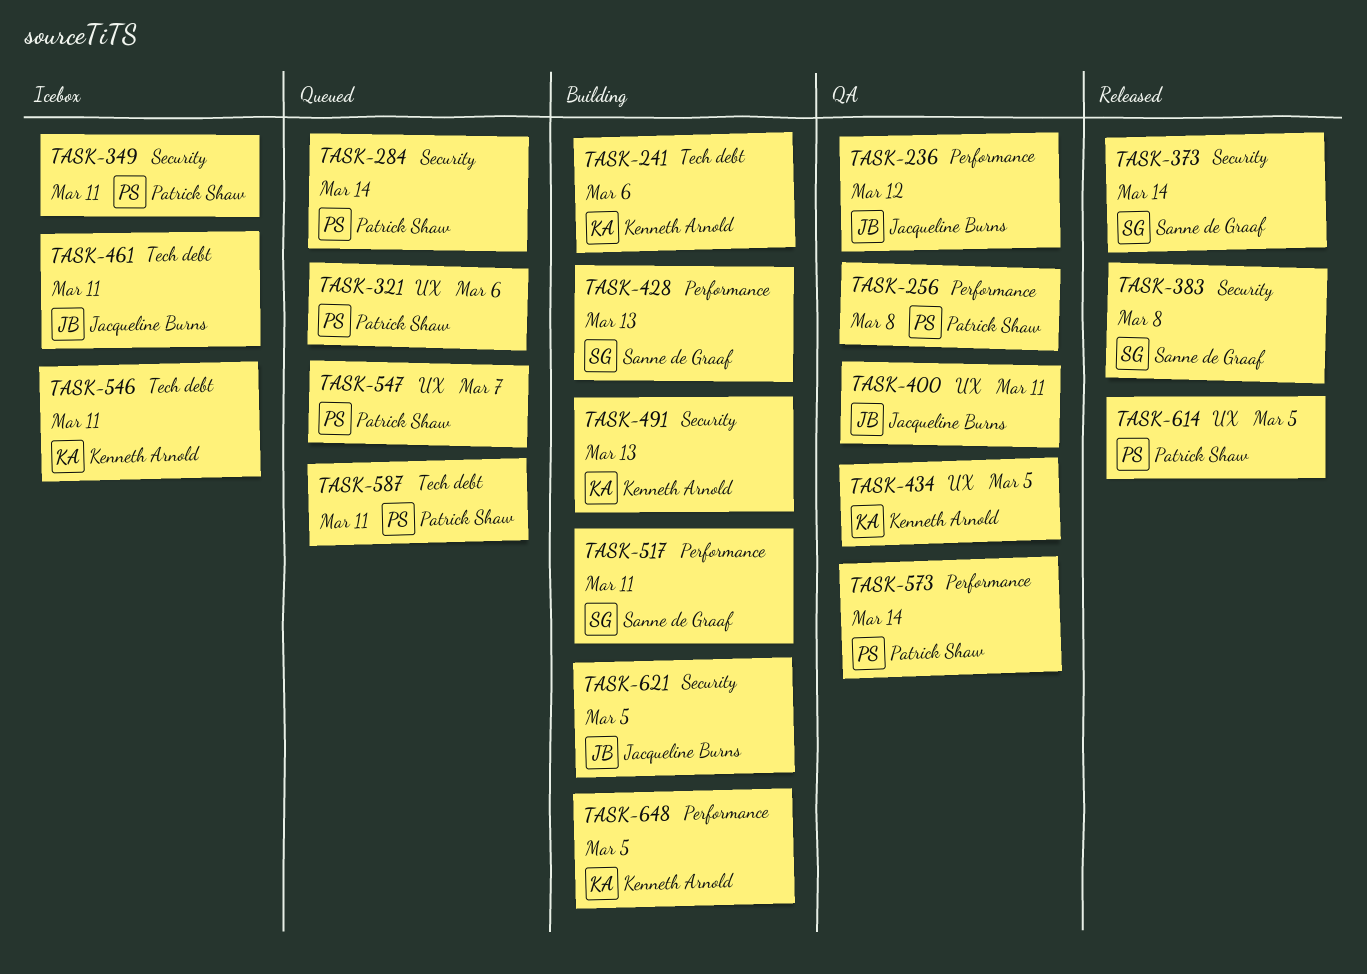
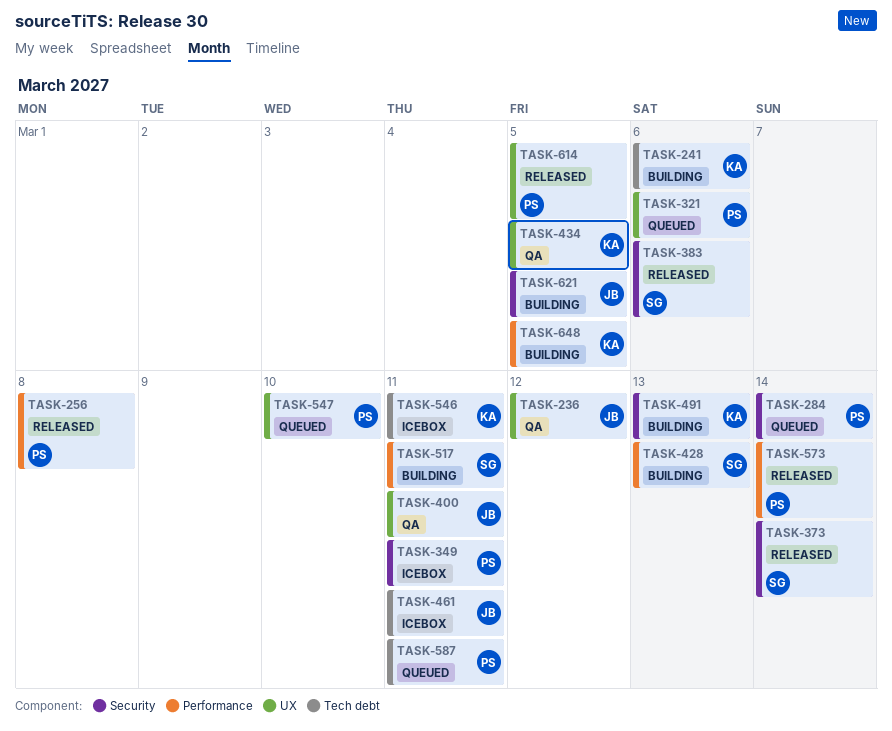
TASK-236, label: Performance -> UX
TASK-256, status: QA -> Released
TASK-383, due: Mar 8 -> Mar 6
TASK-547, due: Mar 7 -> Mar 10
TASK-573, status: QA -> Released

